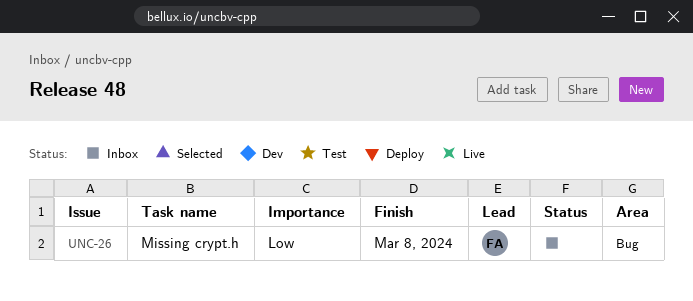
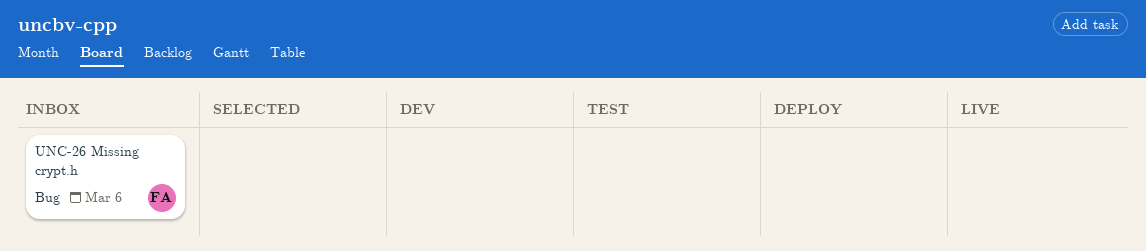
UNC-26, due: Mar 8 -> Mar 6

